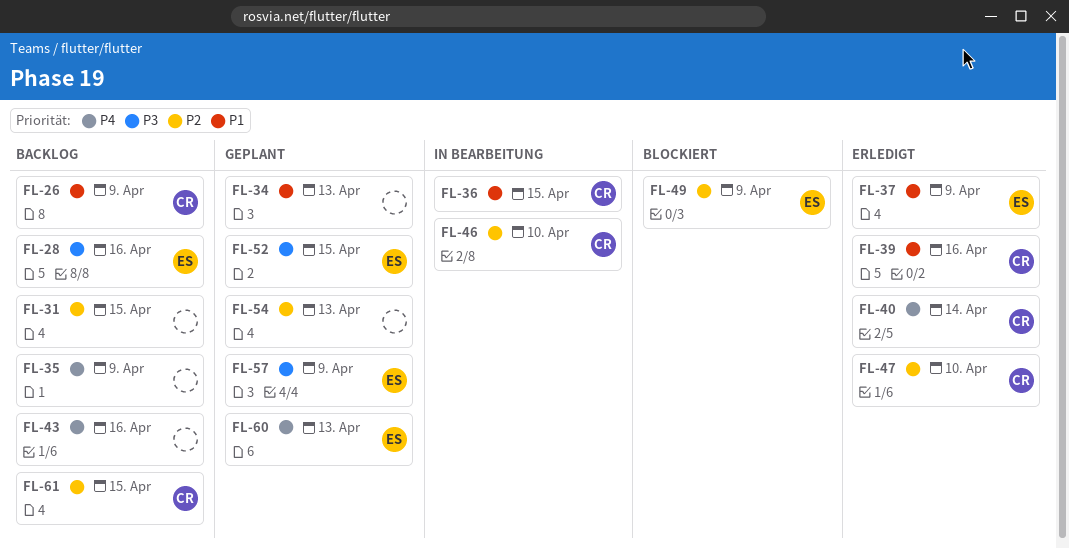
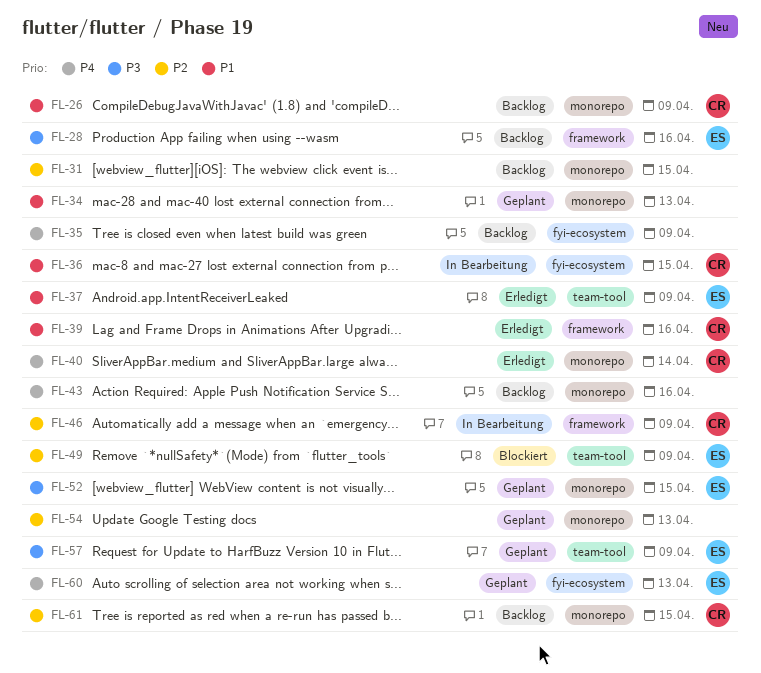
FL-46, due: Apr 10 -> Apr 9
FL-47: present -> none

